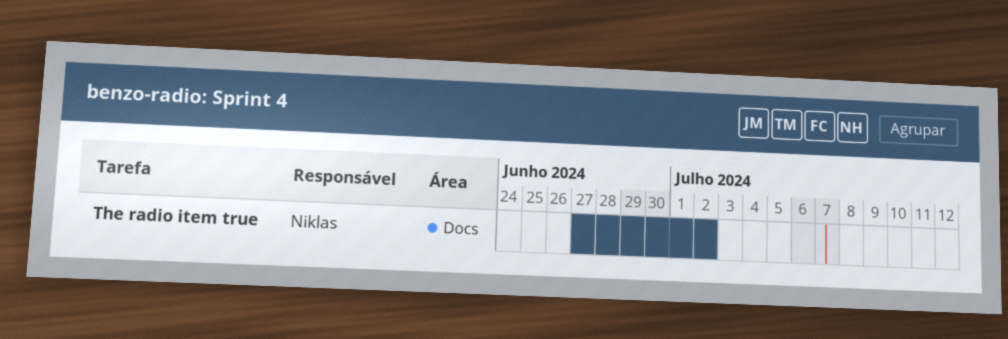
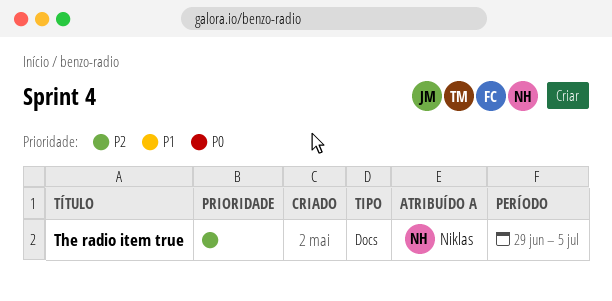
The radio item true, start: Jun 27 -> Jun 29
The radio item true, due: Jul 2 -> Jul 5

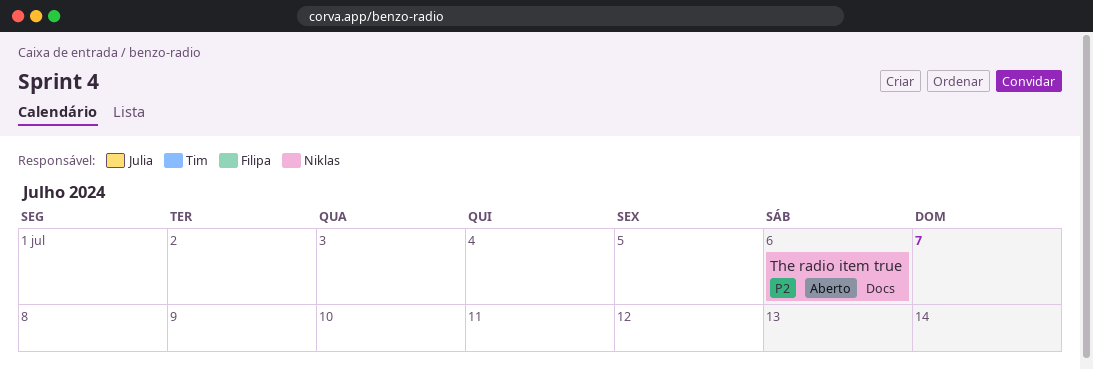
The radio item true, due: Jul 5 -> Jul 6

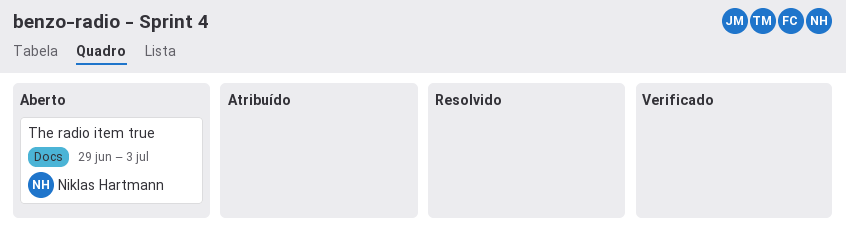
The radio item true, due: Jul 6 -> Jul 3

